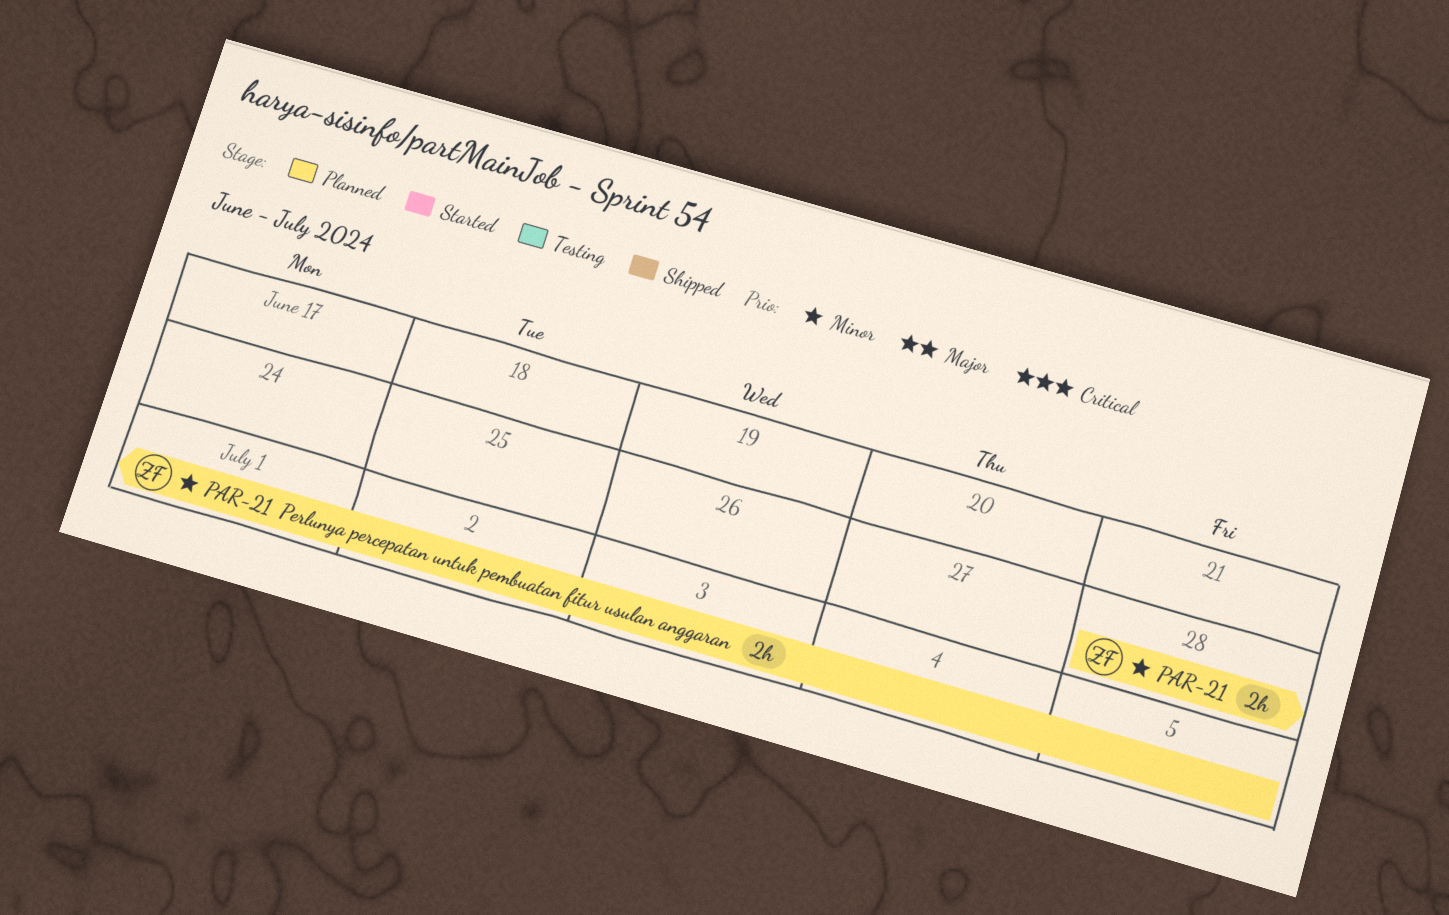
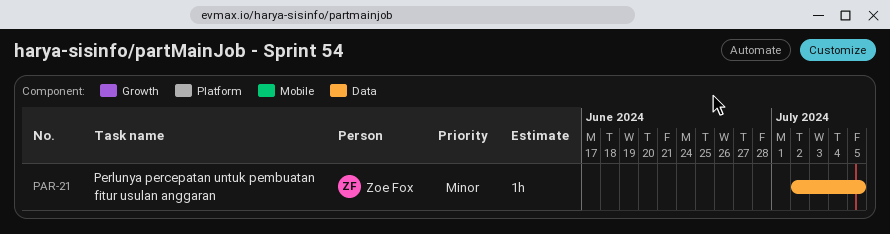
PAR-21, estimate: 2h -> 1h
PAR-21, start: Jun 28 -> Jul 2

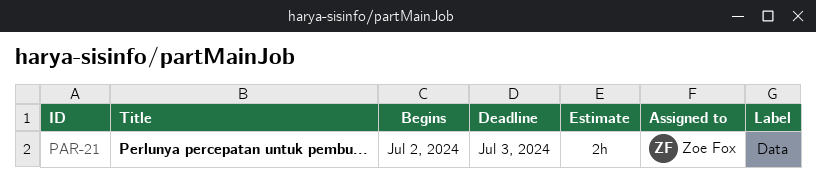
PAR-21, estimate: 1h -> 2h
PAR-21, due: Jul 5 -> Jul 3

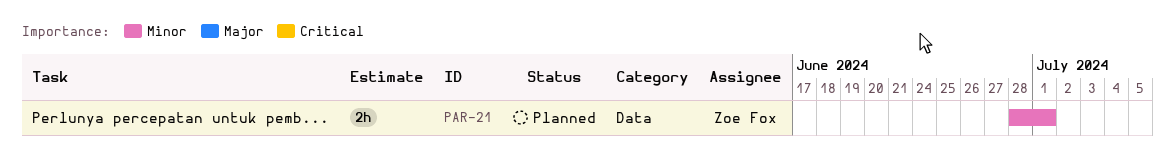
PAR-21, start: Jul 2 -> Jun 28
PAR-21, due: Jul 3 -> Jul 1

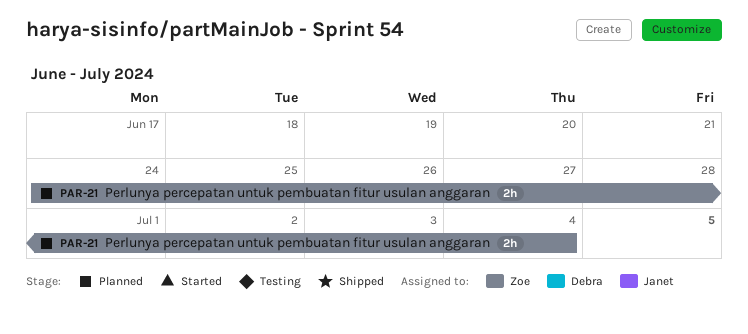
PAR-21, start: Jun 28 -> Jun 24
PAR-21, due: Jul 1 -> Jul 4

